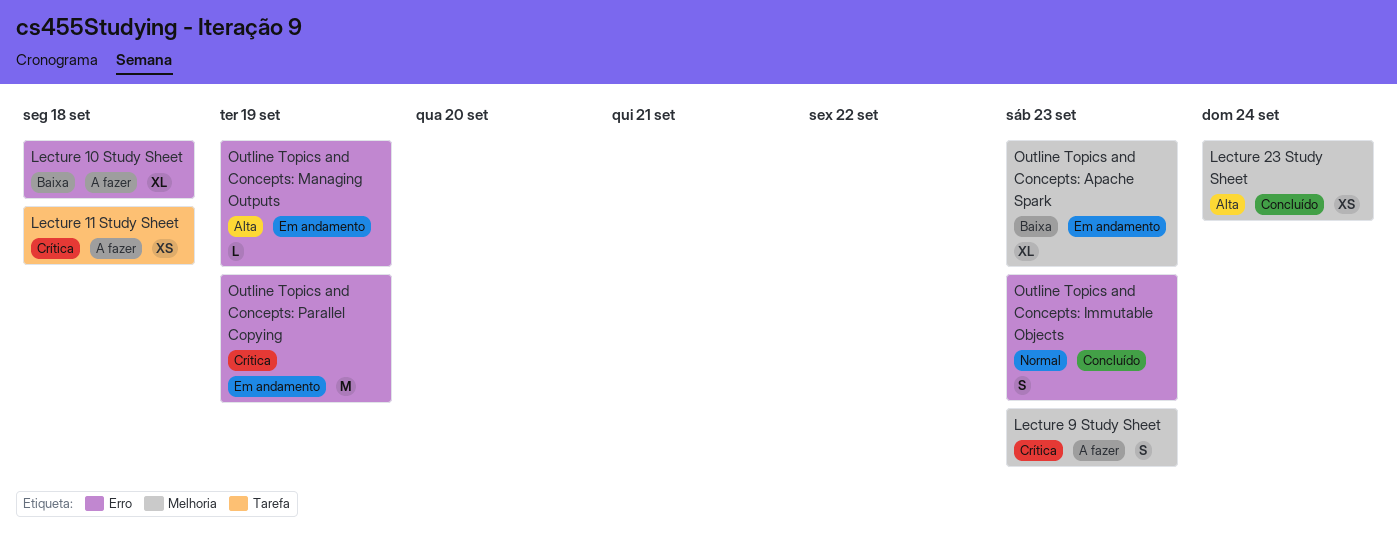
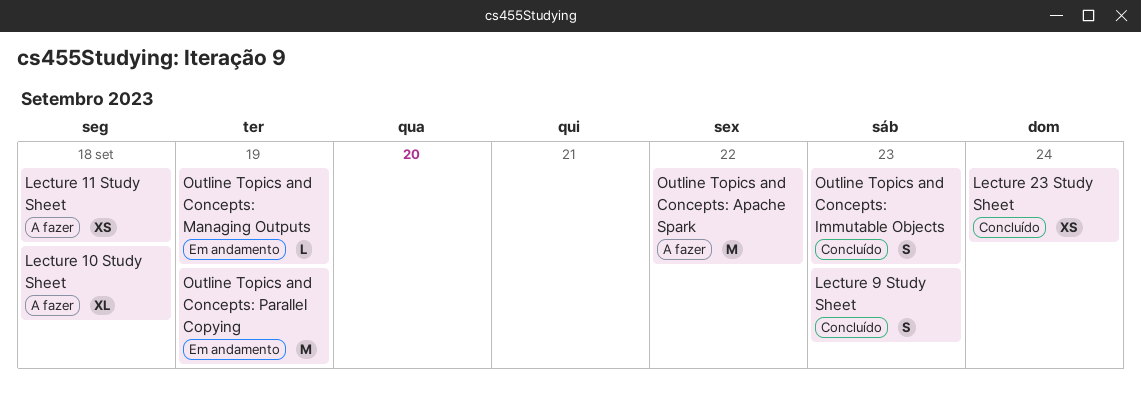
Lecture 9 Study Sheet, status: A fazer -> Concluído
Outline Topics and Concepts: Apache Spark, status: Em andamento -> A fazer
Outline Topics and Concepts: Apache Spark, estimate: XL -> M
Outline Topics and Concepts: Apache Spark, due: Sep 23 -> Sep 22

